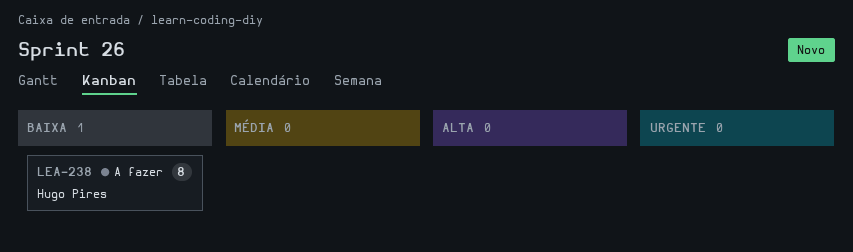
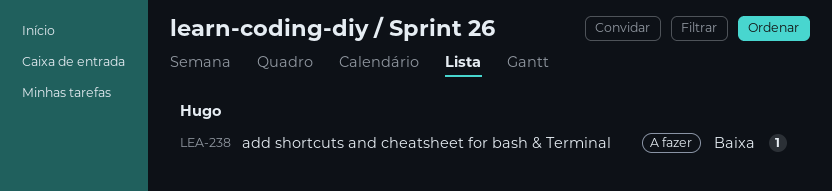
LEA-238, estimate: 8 -> 1

